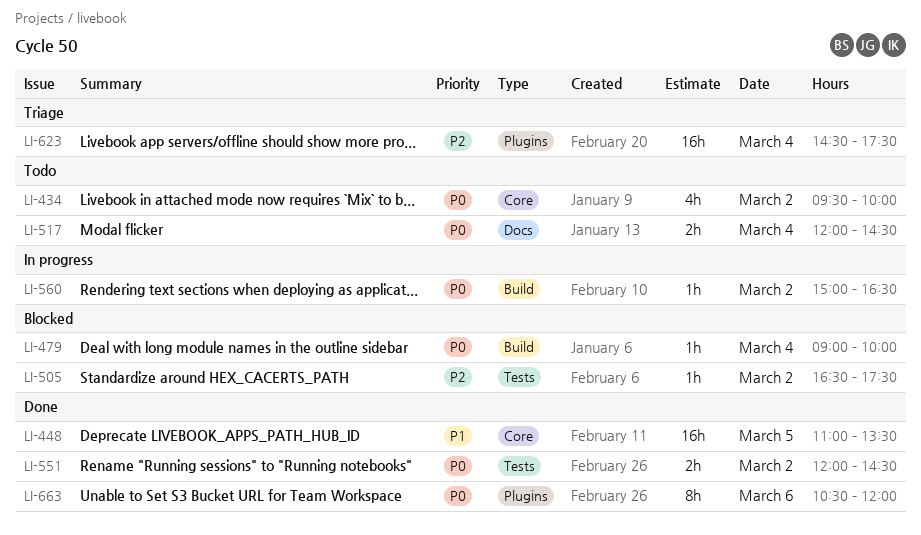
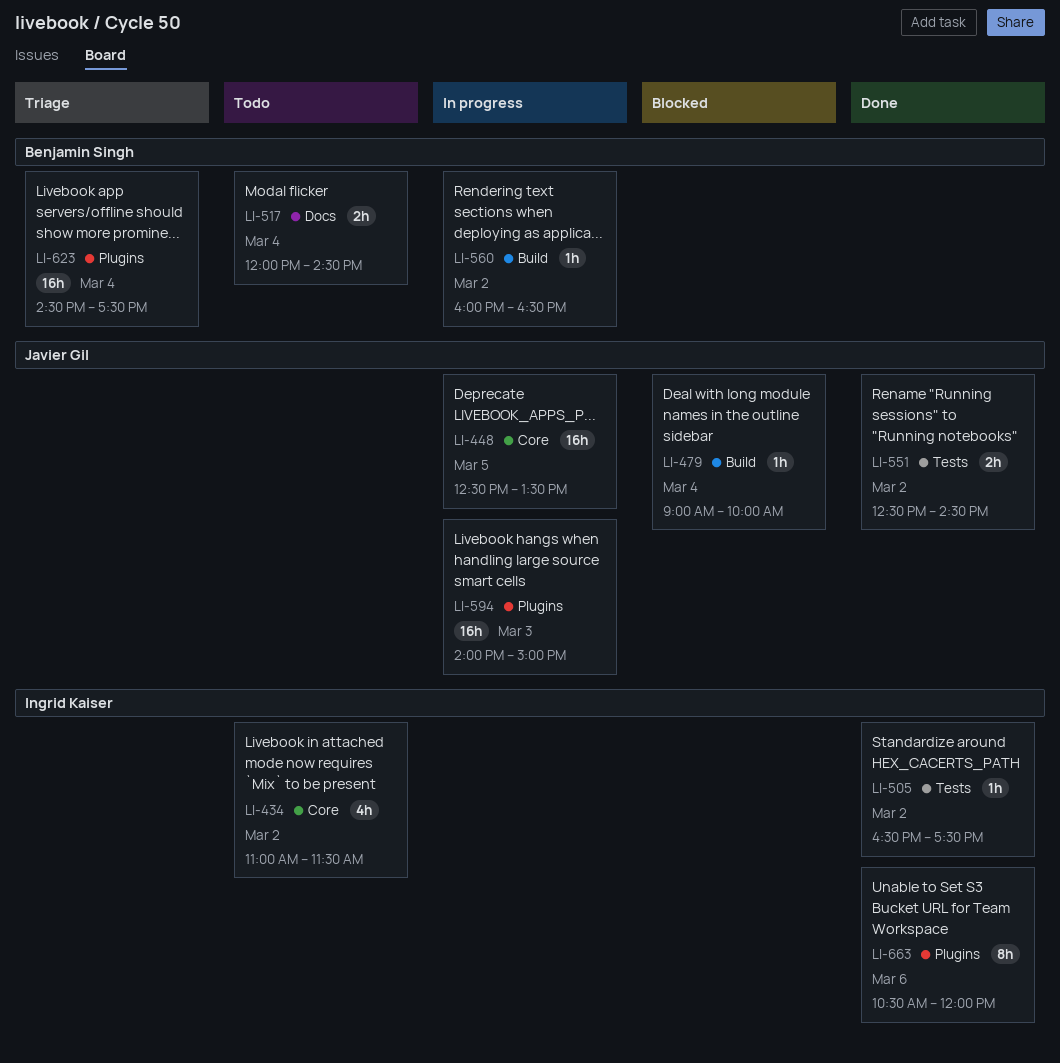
LI-434, begins: 09:30 -> 11:00
LI-434, ends: 10:00 -> 11:30
LI-448, status: Done -> In progress
LI-448, begins: 11:00 -> 12:30
LI-505, status: Blocked -> Done
LI-551, begins: 12:00 -> 12:30
LI-560, begins: 15:00 -> 16:00
LI-594: none -> present

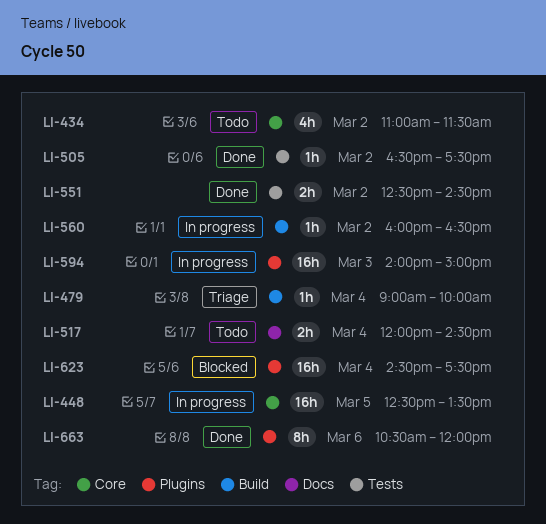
LI-479, status: Blocked -> Triage
LI-623, status: Triage -> Blocked

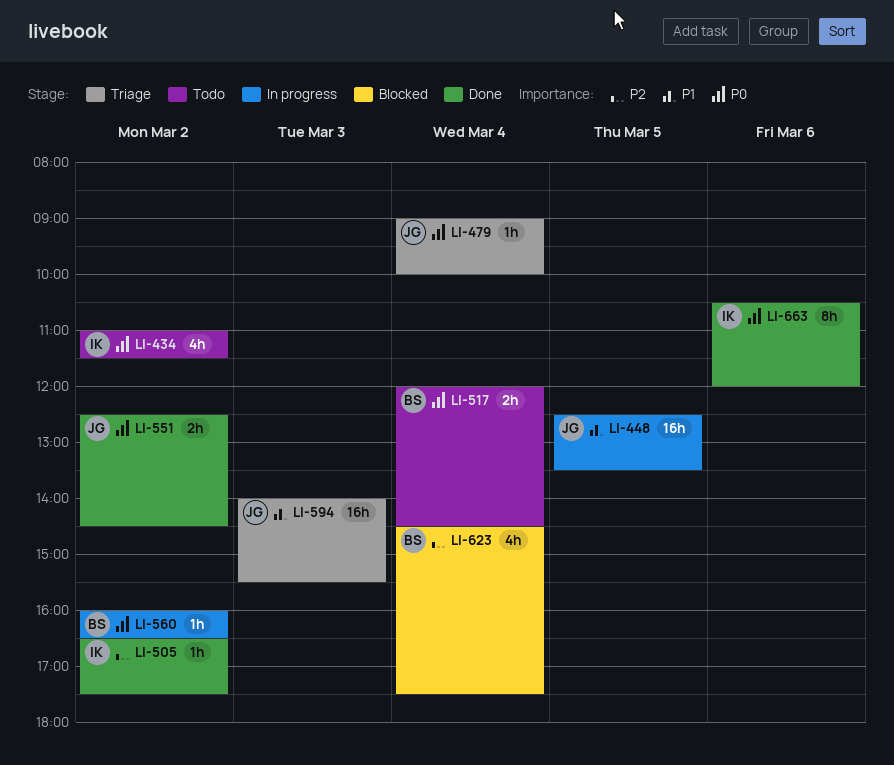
LI-594, status: In progress -> Triage
LI-594, ends: 15:00 -> 15:30
LI-623, estimate: 16h -> 4h

